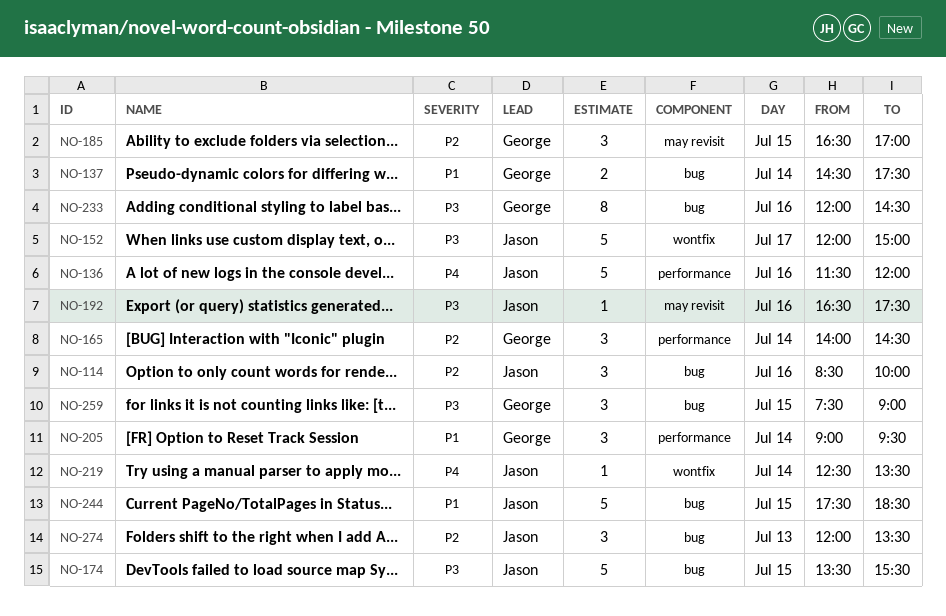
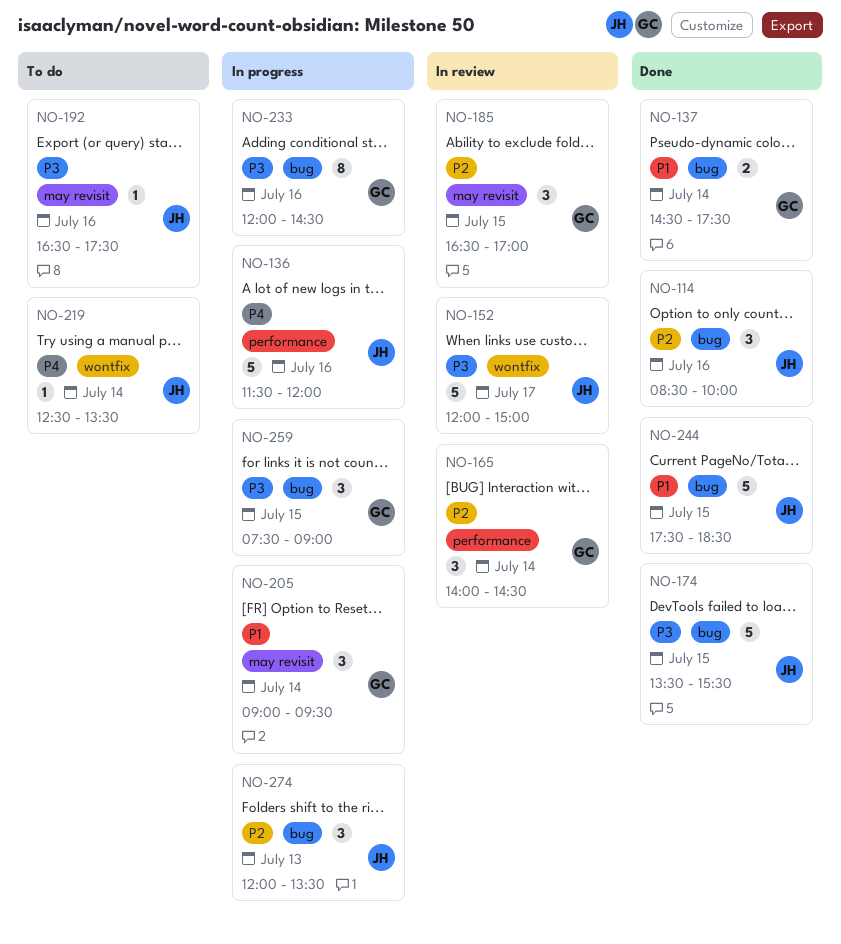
NO-205, label: performance -> may revisit

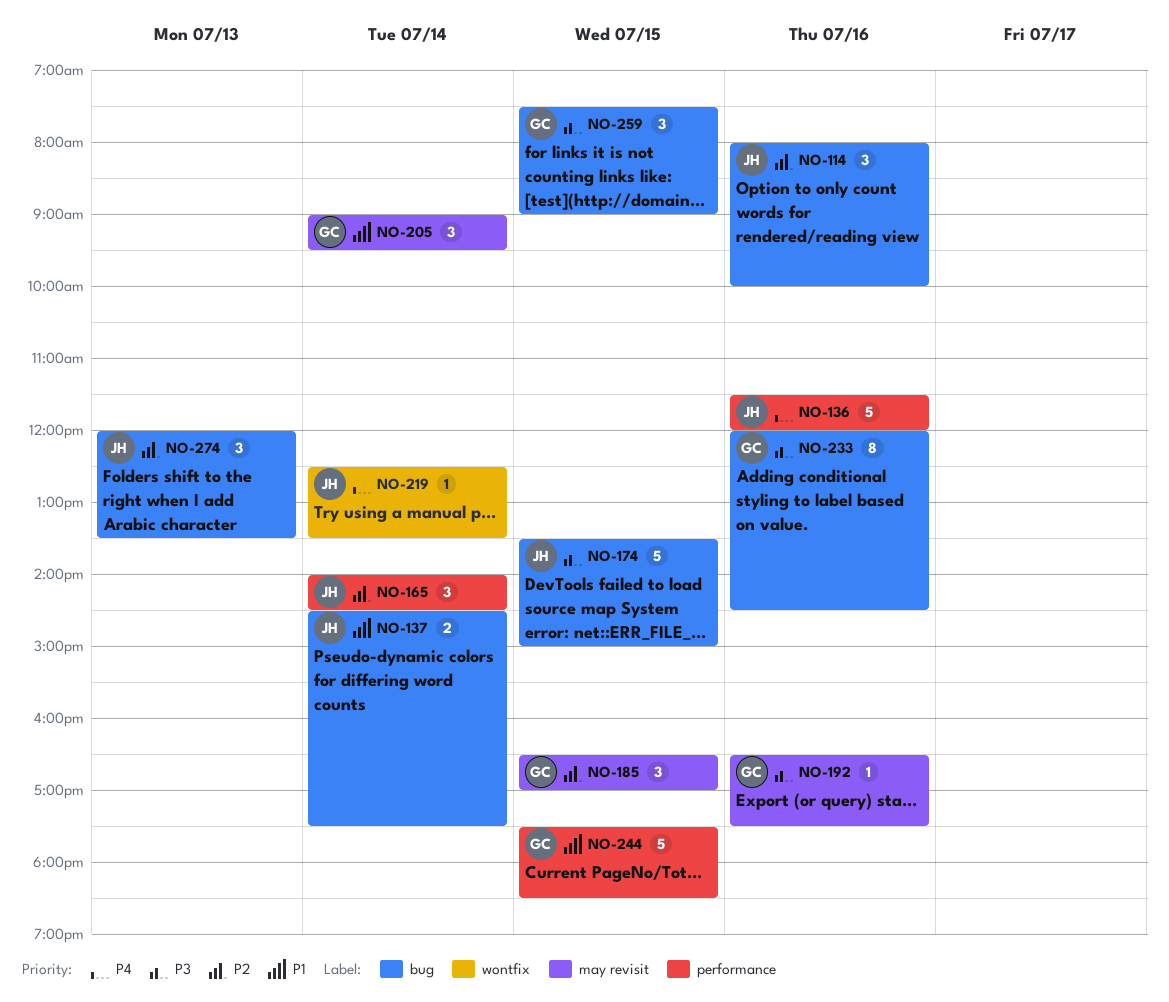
NO-114, begins: 08:30 -> 08:00
NO-137, owner: GC -> JH
NO-152: present -> none
NO-165, owner: GC -> JH
NO-174, ends: 15:30 -> 15:00
NO-192, owner: JH -> GC
NO-244, owner: JH -> GC
NO-244, label: bug -> performance

